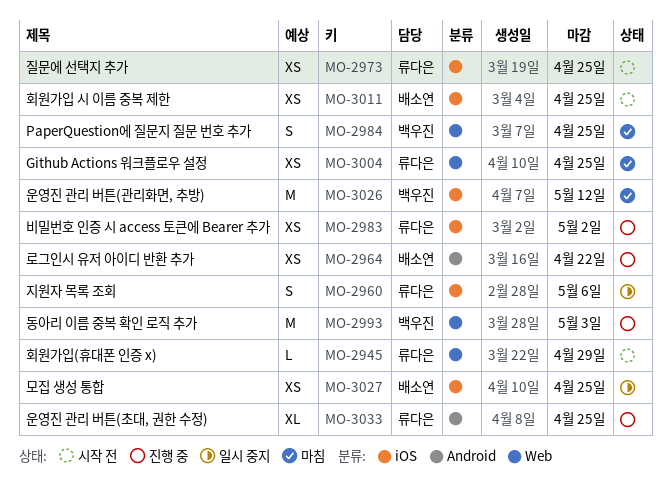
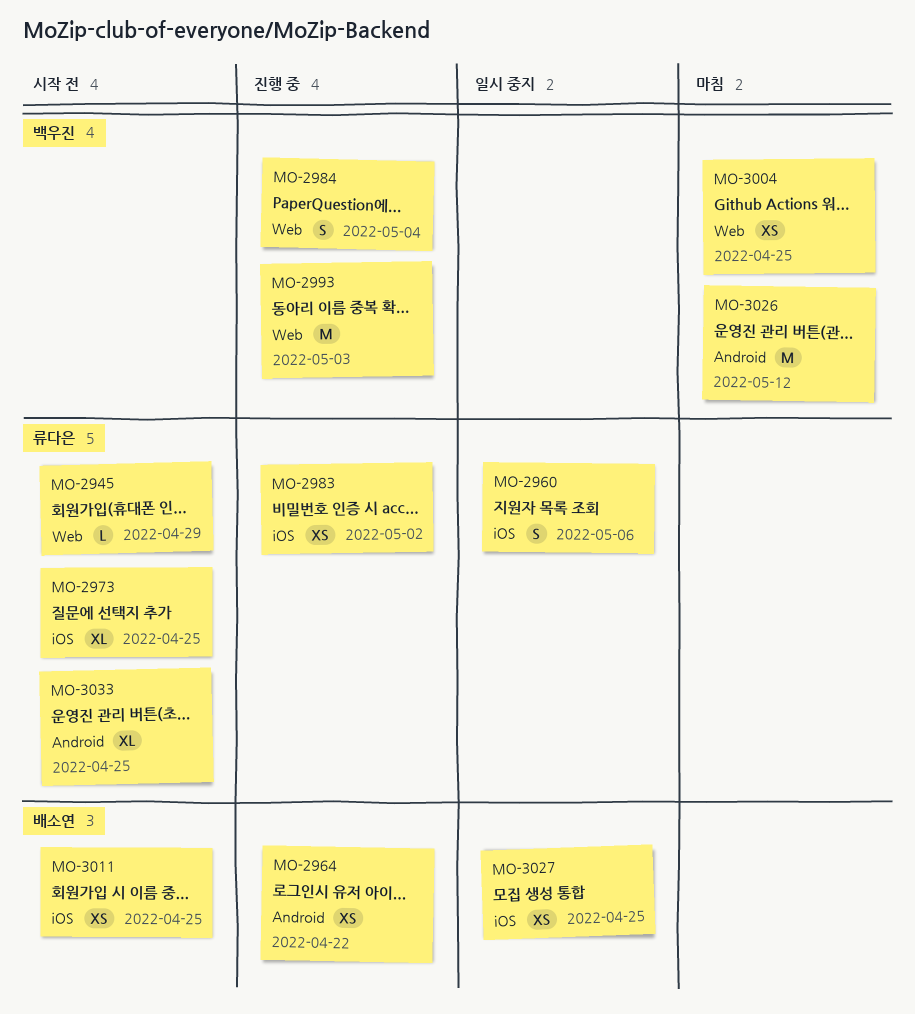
MO-2973, estimate: XS -> XL
MO-2984, status: 마침 -> 진행 중
MO-2984, due: Apr 25 -> May 4
MO-3004, owner: 류다은 -> 백우진
MO-3026, label: iOS -> Android
MO-3033, status: 진행 중 -> 시작 전

